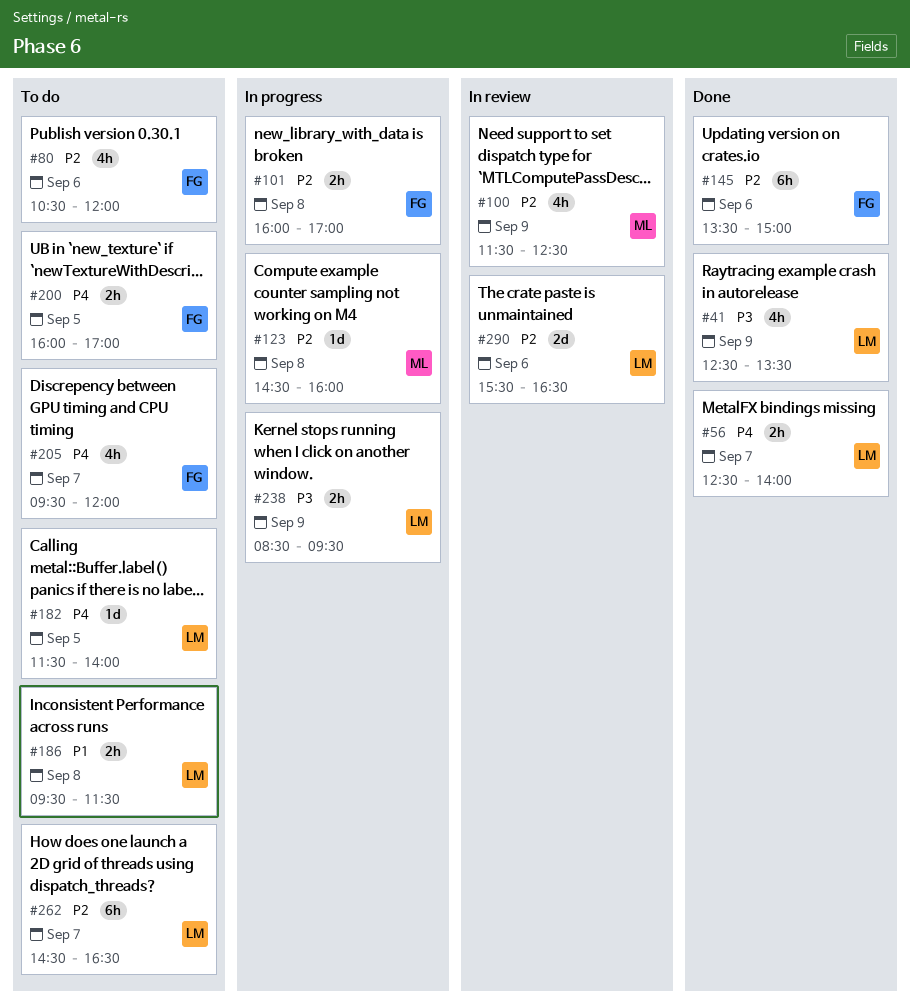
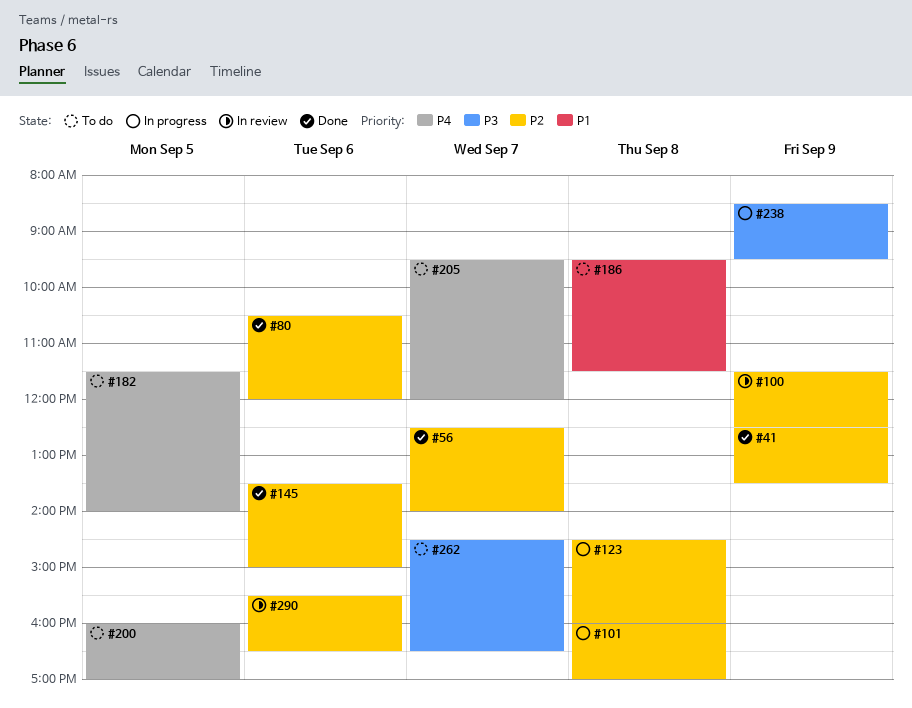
#41, priority: P3 -> P2
#56, priority: P4 -> P2
#80, status: To do -> Done
#262, priority: P2 -> P3

